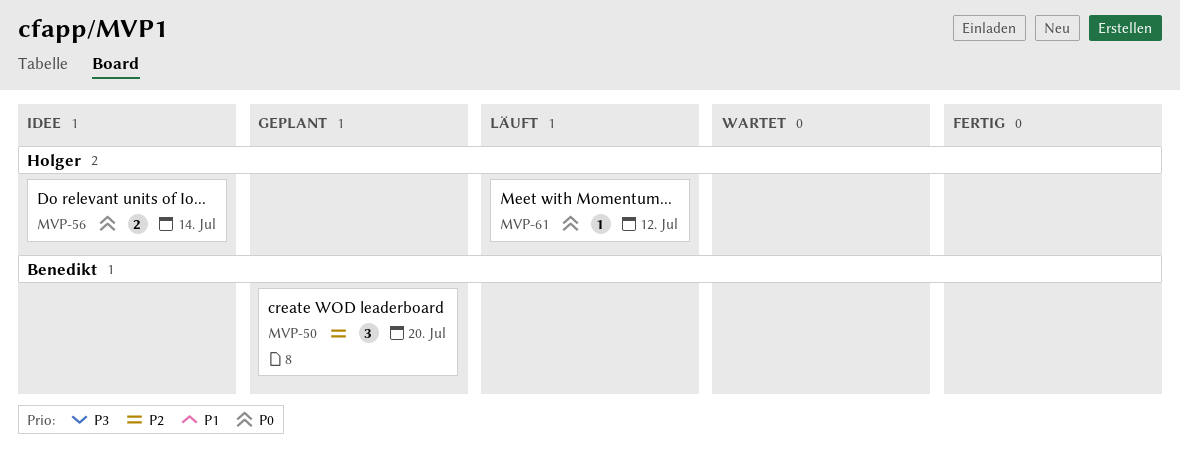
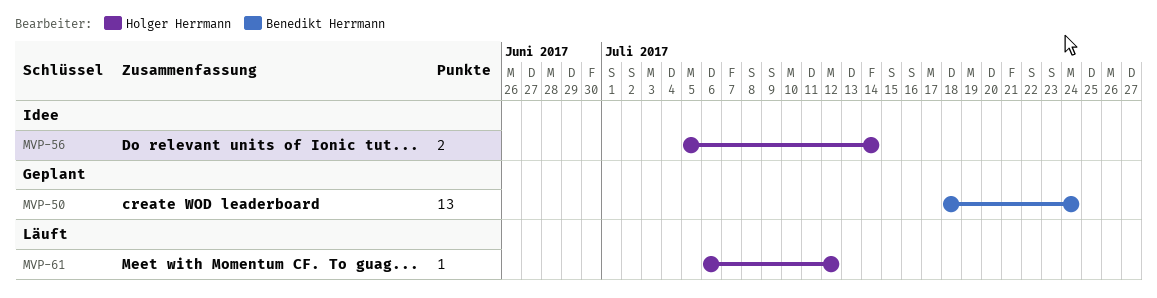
MVP-50, estimate: 3 -> 13
MVP-50, due: Jul 20 -> Jul 24

